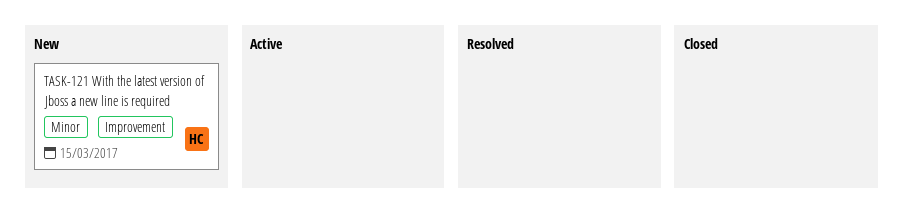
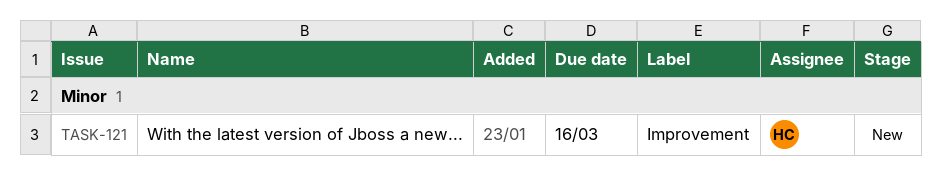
TASK-121, due: Mar 15 -> Mar 16

